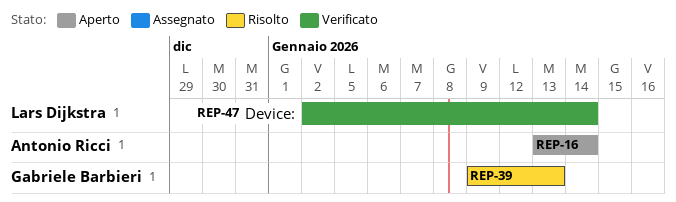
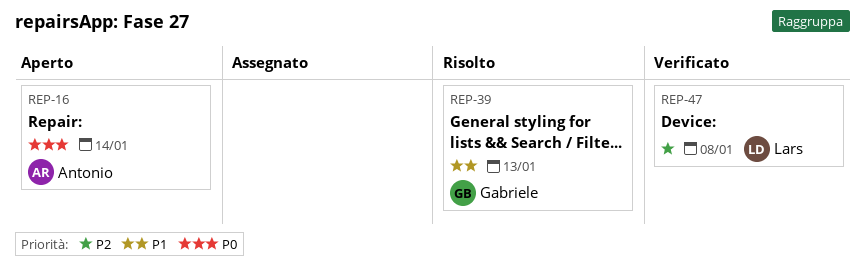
REP-47, due: Jan 14 -> Jan 8

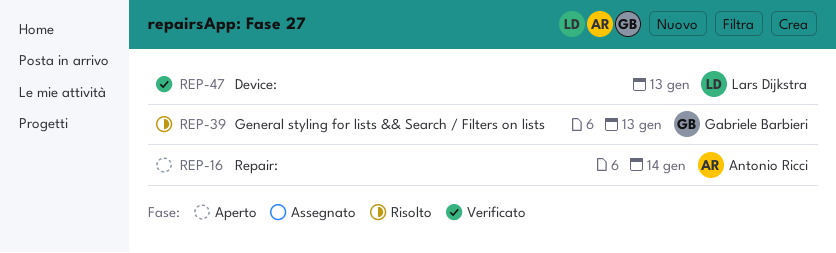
REP-47, due: Jan 8 -> Jan 13

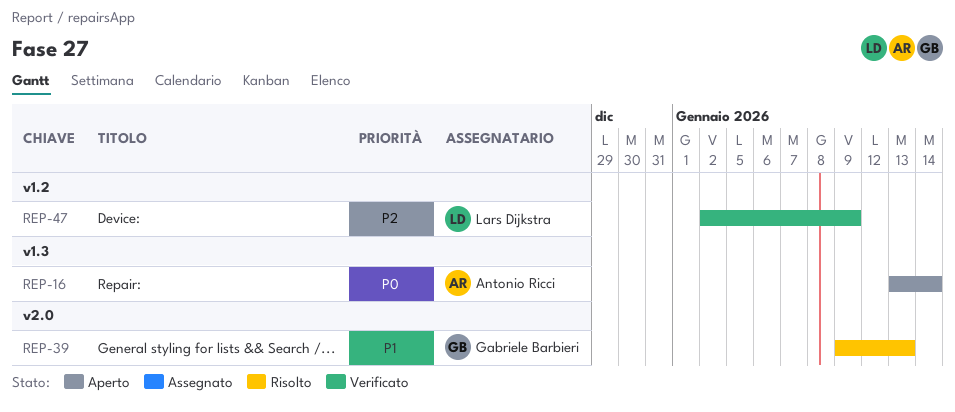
REP-47, due: Jan 13 -> Jan 9

